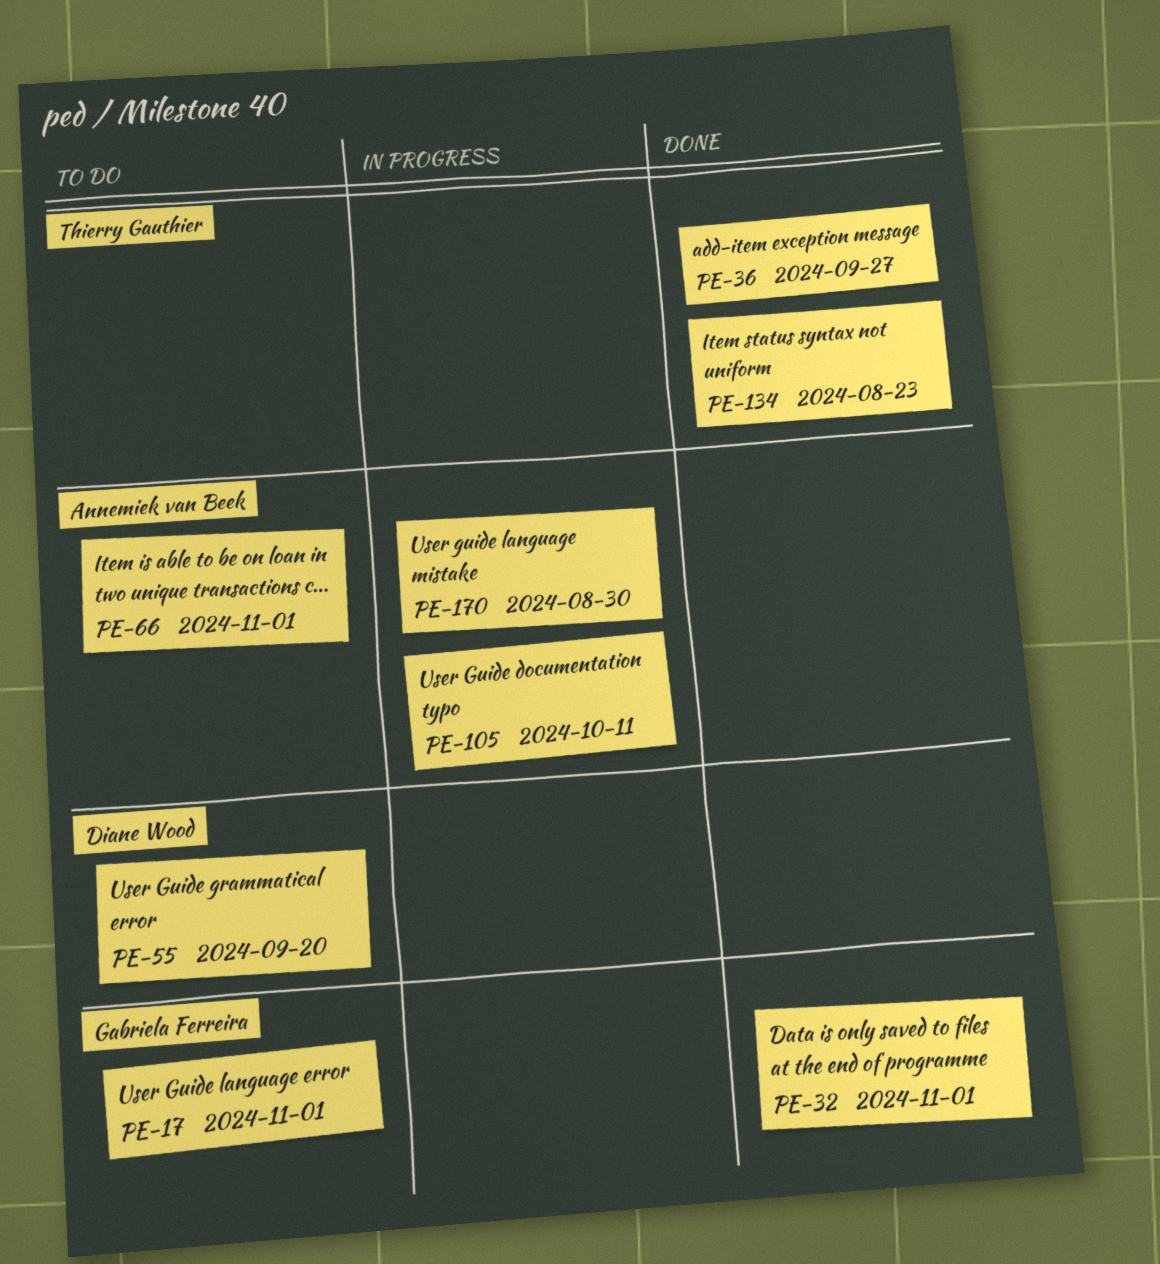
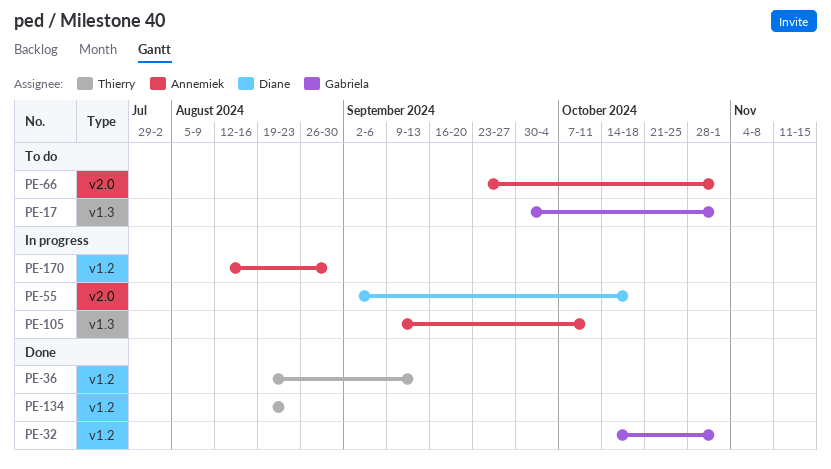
PE-36, due: Sep 27 -> Sep 13
PE-55, status: To do -> In progress
PE-55, due: Sep 20 -> Oct 18

